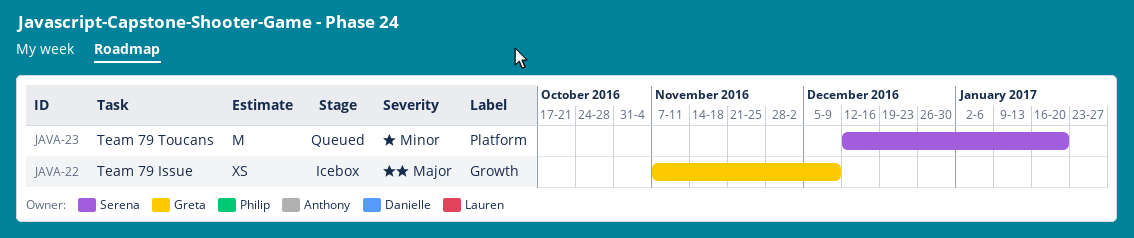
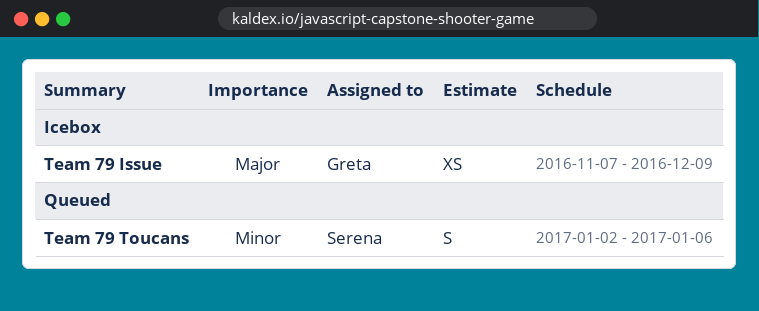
Team 79 Toucans, estimate: M -> S
Team 79 Toucans, start: Dec 12 -> Jan 2
Team 79 Toucans, due: Jan 20 -> Jan 6

